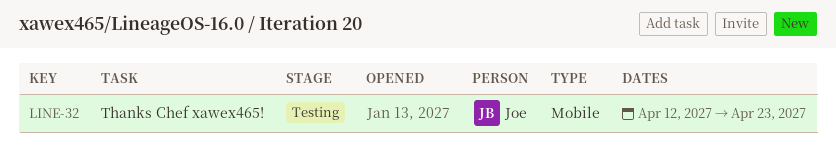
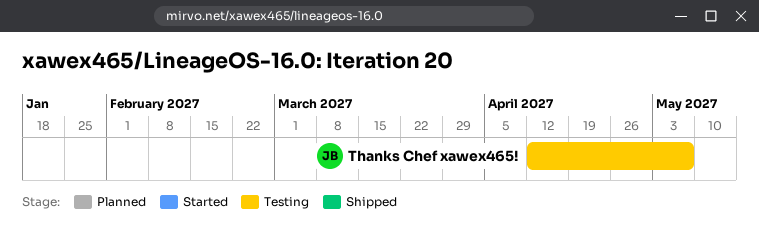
Thanks Chef xawex465!, due: Apr 23 -> May 7

